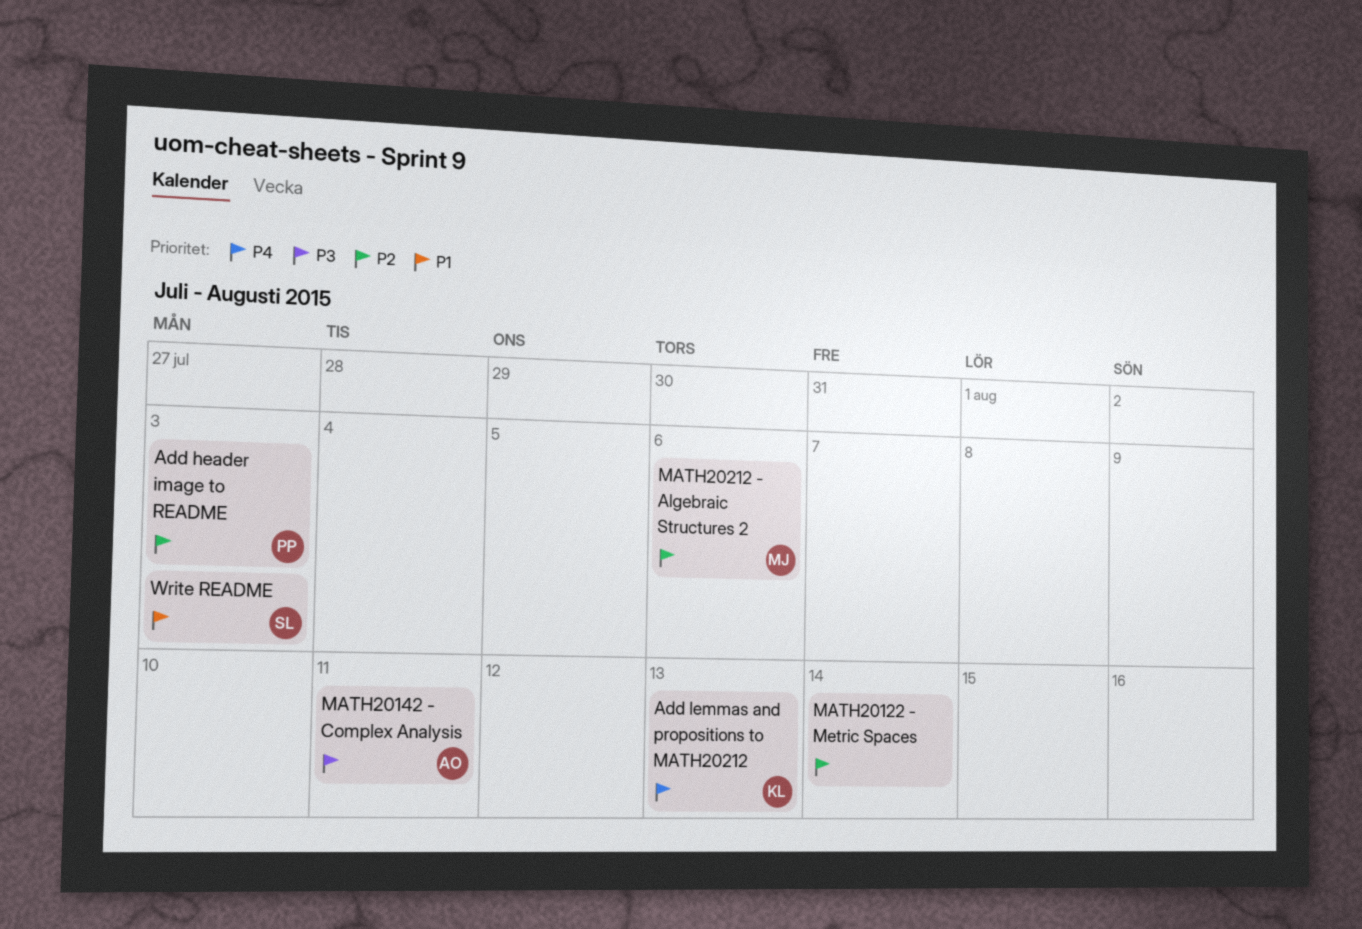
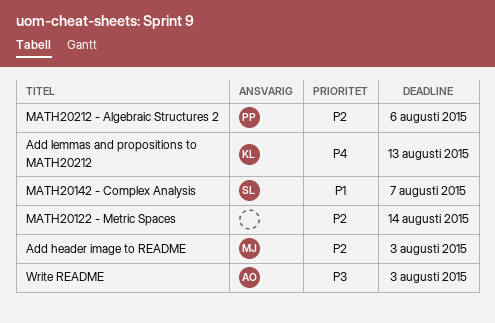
Add header image to README, owner: PP -> MJ
MATH20142 - Complex Analysis, owner: AO -> SL
MATH20142 - Complex Analysis, priority: P3 -> P1
MATH20142 - Complex Analysis, due: Aug 11 -> Aug 7
MATH20212 - Algebraic Structures 2, owner: MJ -> PP
Write README, owner: SL -> AO
Write README, priority: P1 -> P3

